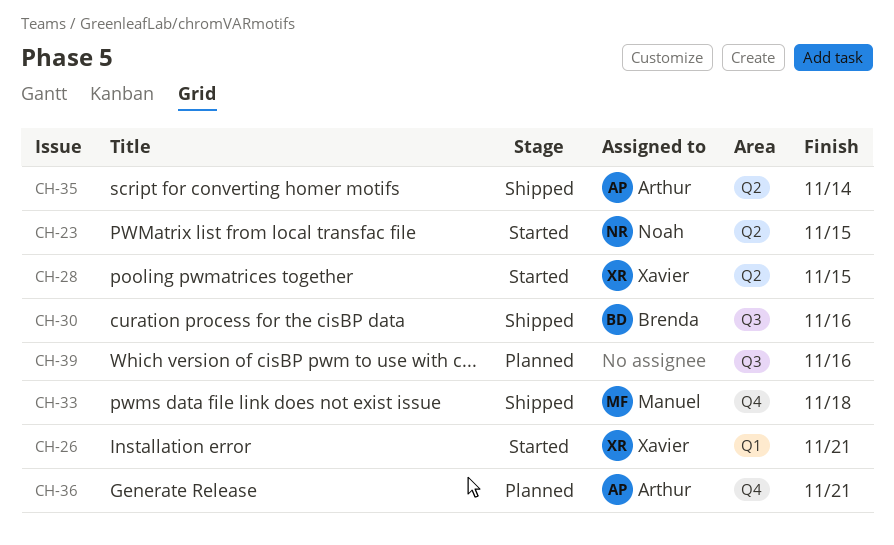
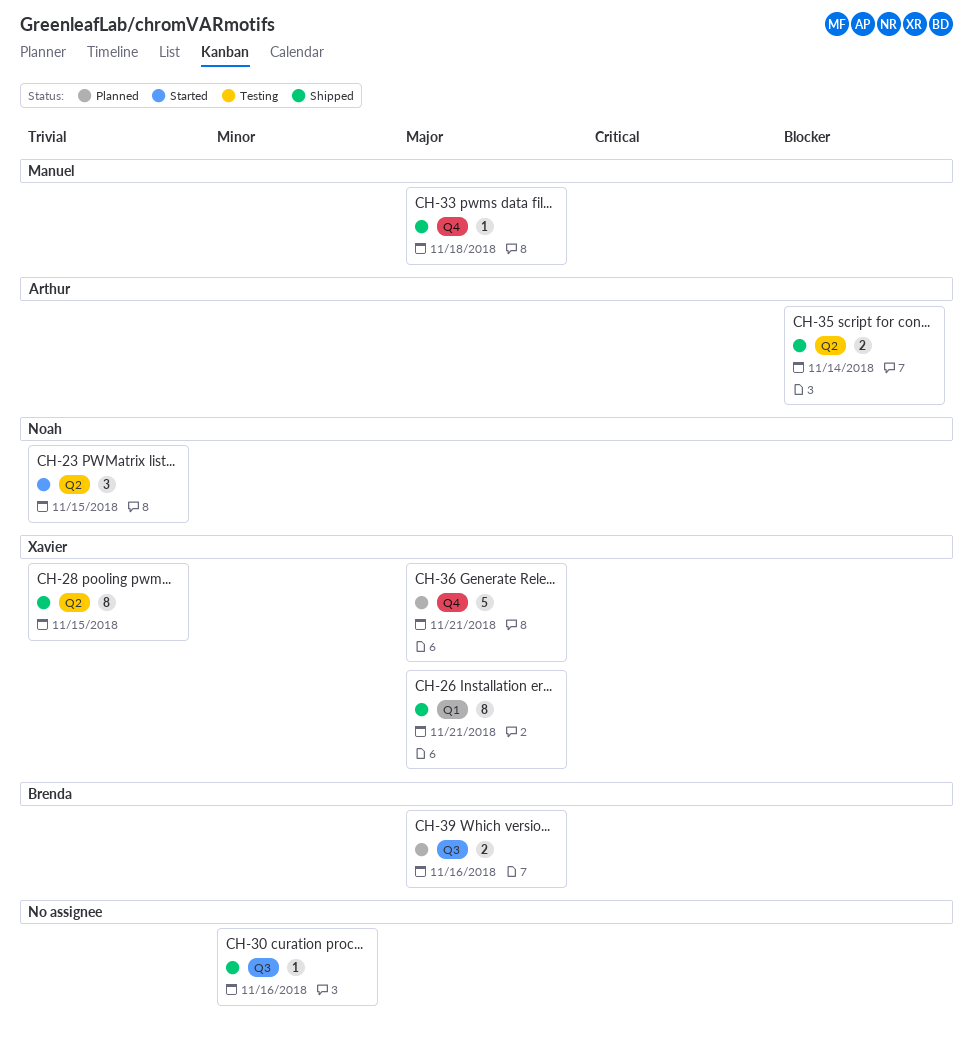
CH-26, status: Started -> Shipped
CH-28, status: Started -> Shipped
CH-30, owner: Brenda -> none
CH-36, owner: Arthur -> Xavier
CH-39, owner: none -> Brenda

